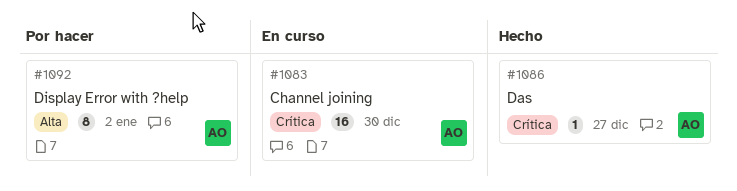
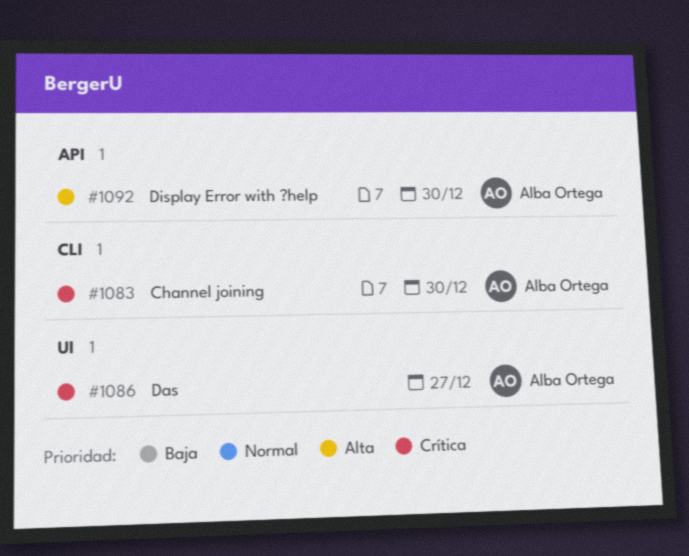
#1092, due: Jan 2 -> Dec 30

